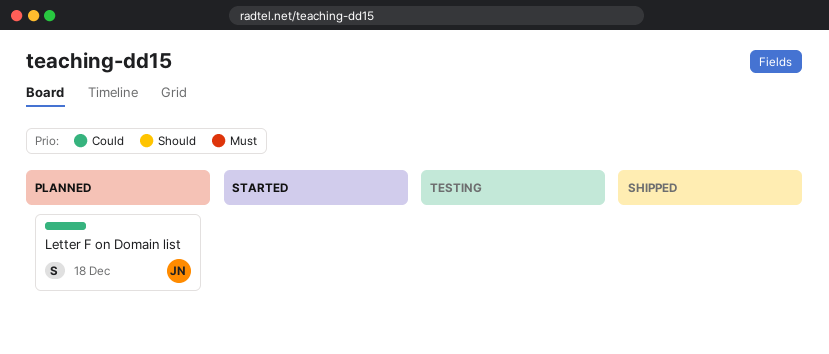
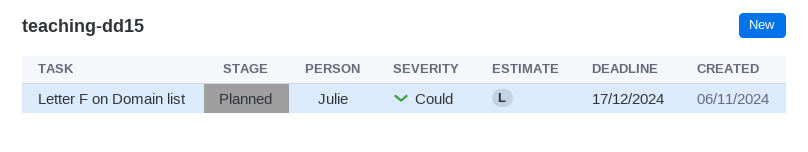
Letter F on Domain list, estimate: S -> L
Letter F on Domain list, due: Dec 18 -> Dec 17

